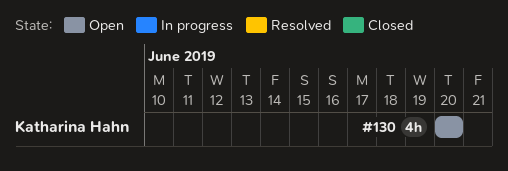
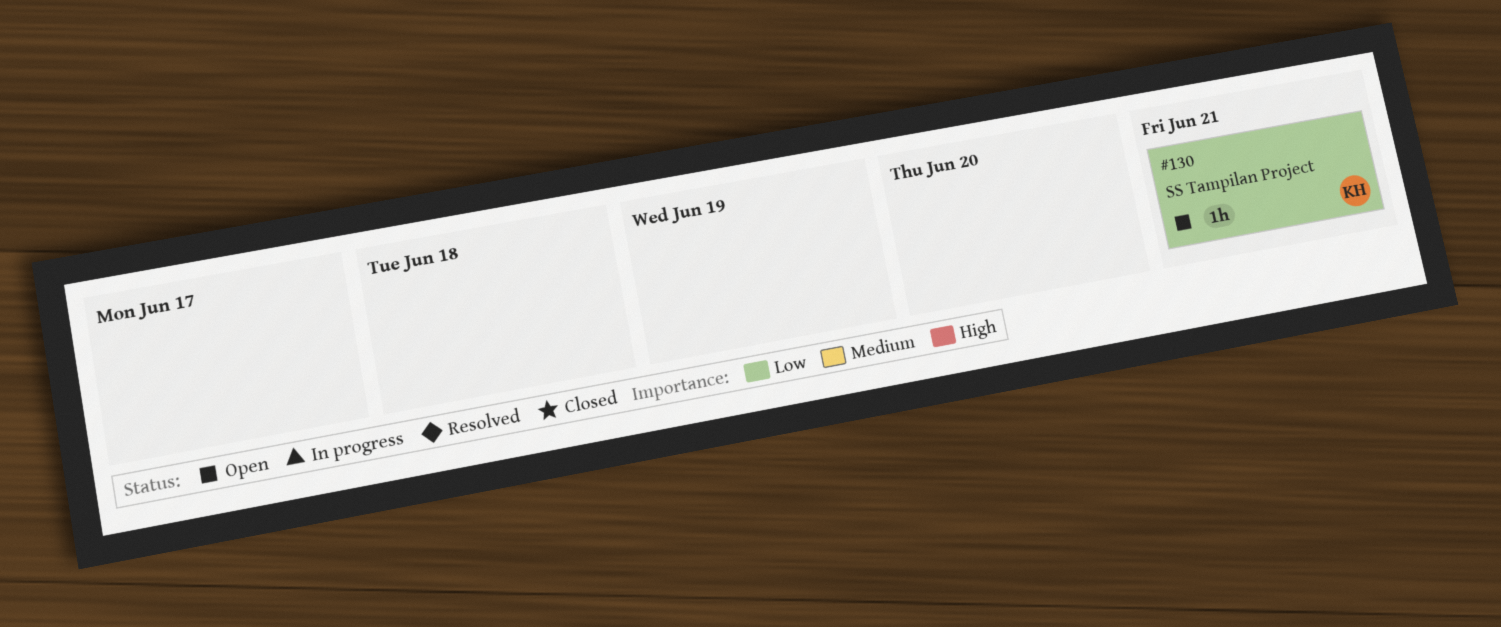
#130, estimate: 4h -> 1h
#130, due: Jun 20 -> Jun 21

